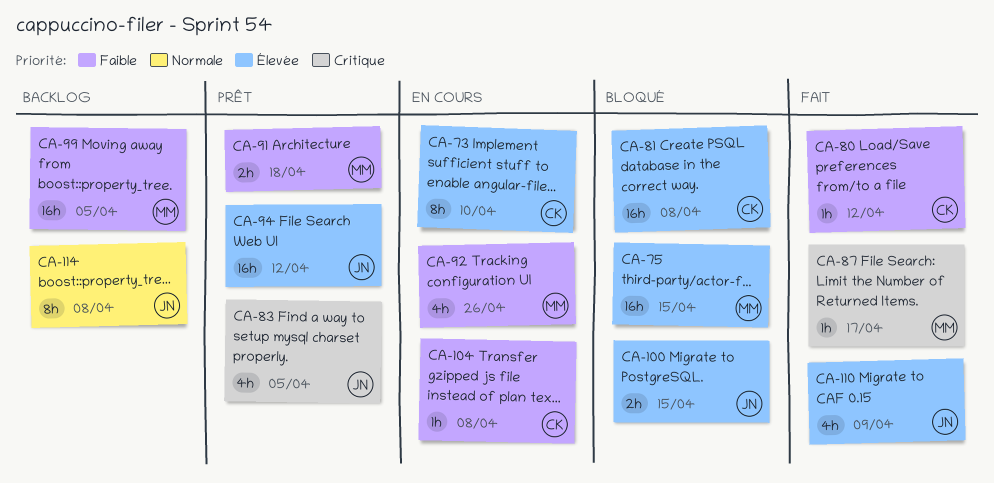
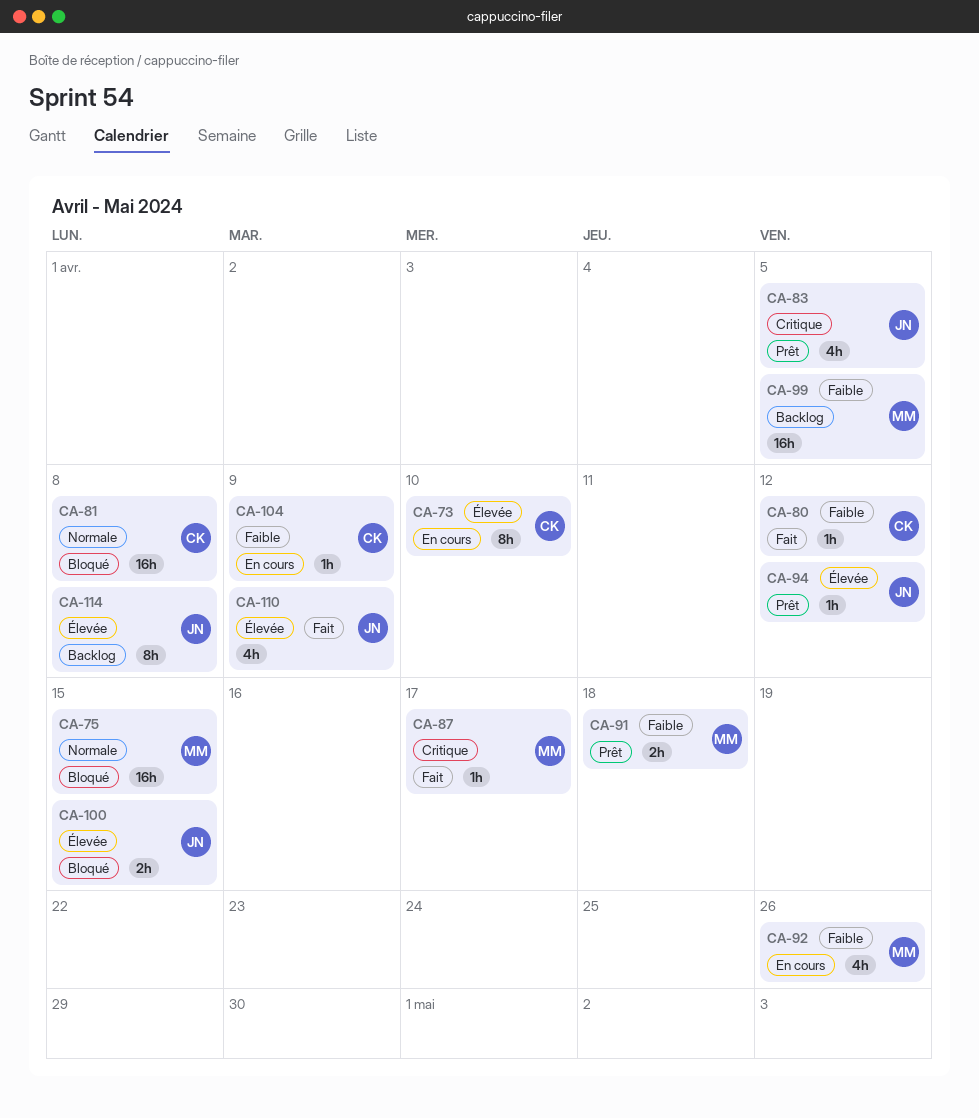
CA-75, priority: Élevée -> Normale
CA-81, priority: Élevée -> Normale
CA-94, estimate: 16h -> 1h
CA-104, due: Apr 8 -> Apr 9
CA-114, priority: Normale -> Élevée

